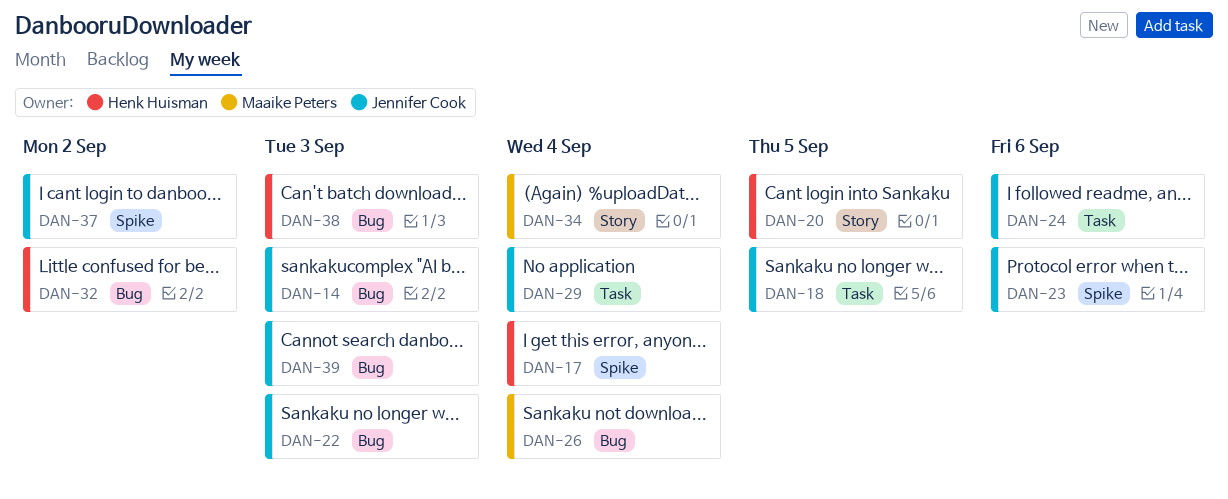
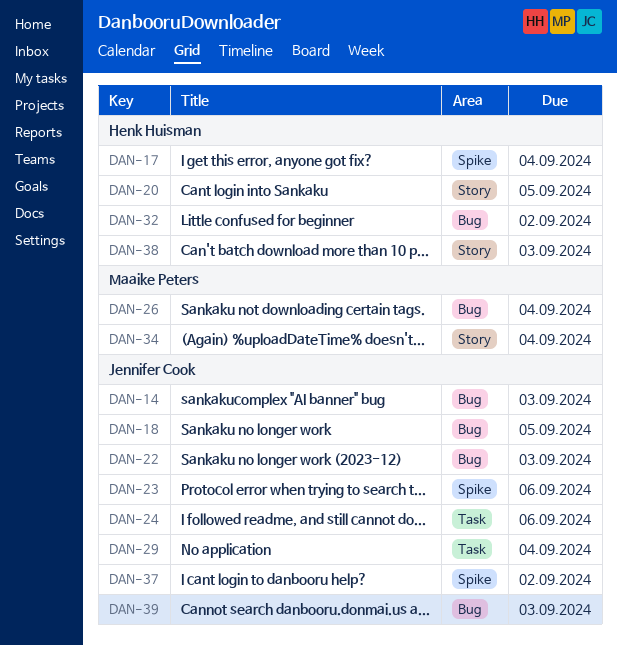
DAN-18, label: Task -> Bug
DAN-38, label: Bug -> Story

